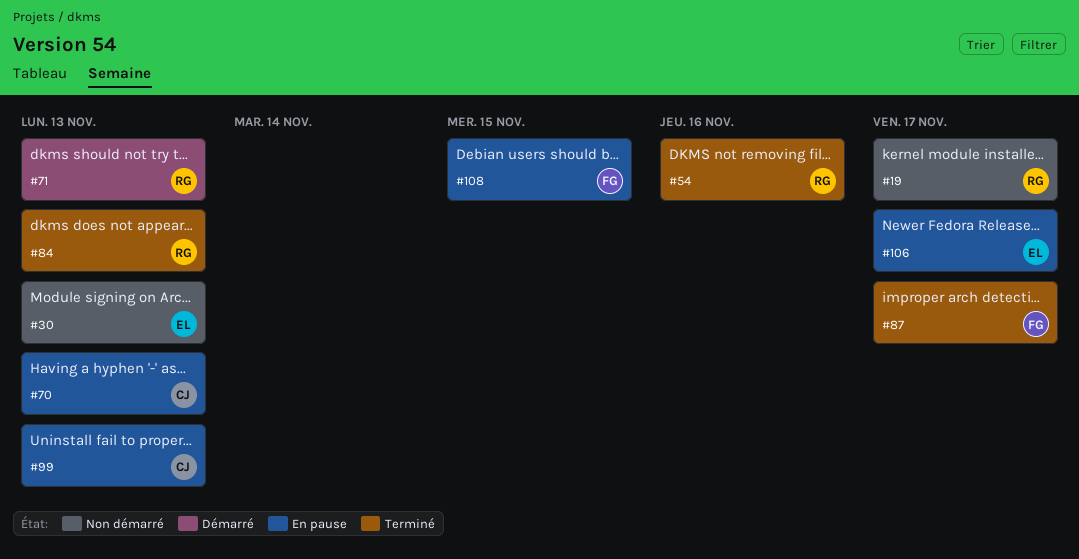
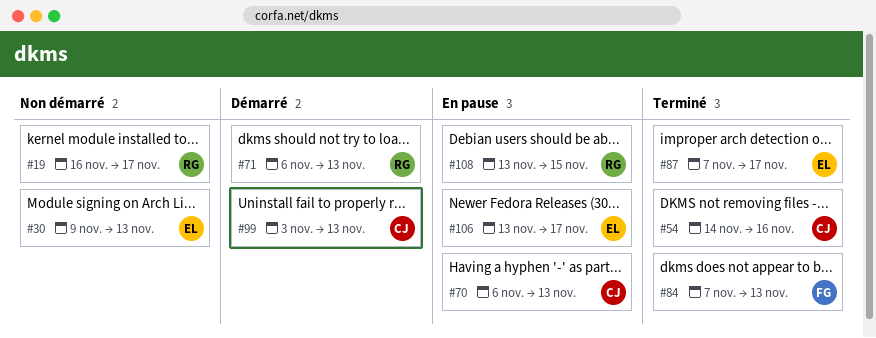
#54, owner: RG -> CJ
#84, owner: RG -> FG
#87, owner: FG -> EL
#99, status: En pause -> Démarré
#108, owner: FG -> RG

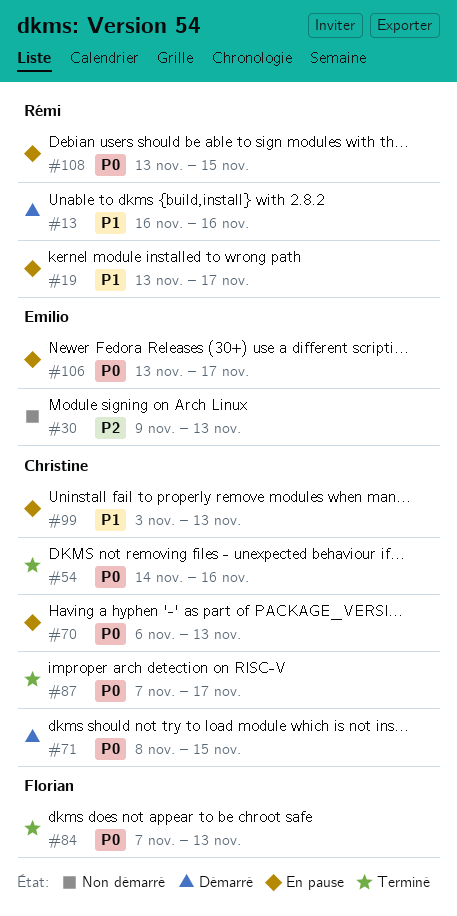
#13: none -> present
#19, status: Non démarré -> En pause
#19, start: Nov 16 -> Nov 13
#71, owner: Rémi -> Christine
#71, start: Nov 6 -> Nov 8
#71, due: Nov 13 -> Nov 15
#87, owner: Emilio -> Christine
#99, status: Démarré -> En pause

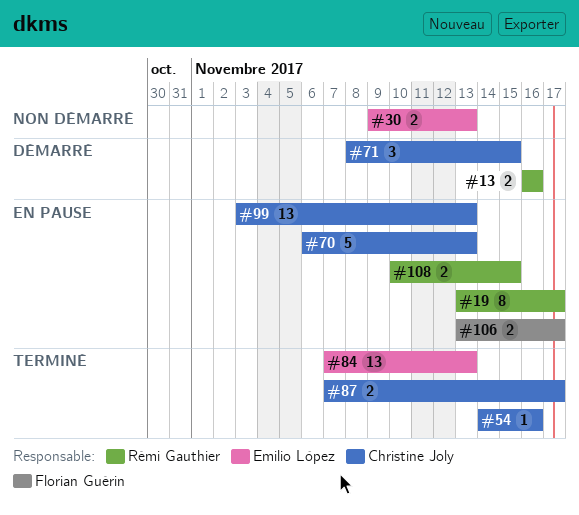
#84, owner: Florian Guérin -> Emilio López
#106, owner: Emilio López -> Florian Guérin
#108, start: Nov 13 -> Nov 10

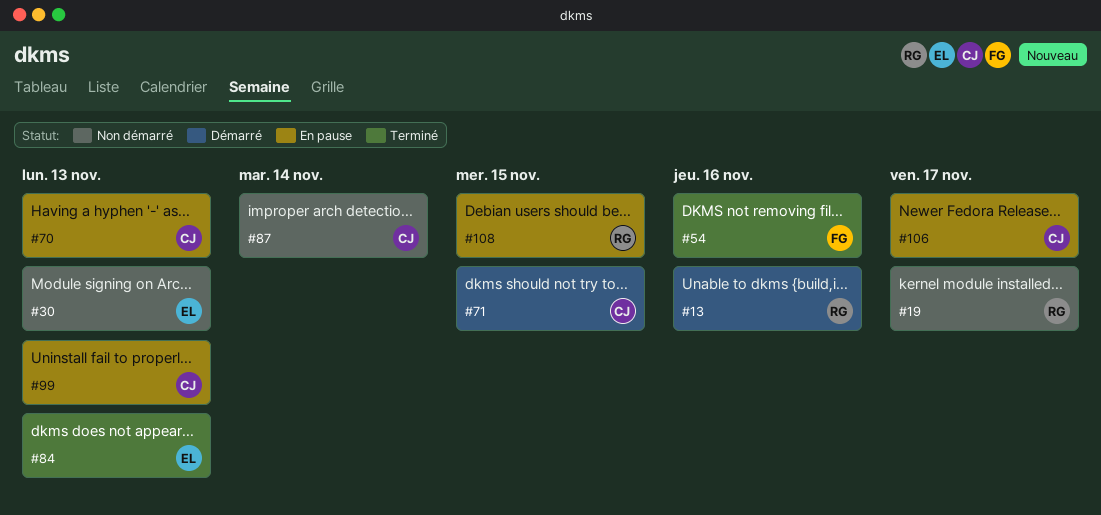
#19, status: En pause -> Non démarré
#54, owner: Christine Joly -> Florian Guérin
#87, status: Terminé -> Non démarré
#87, due: Nov 17 -> Nov 14
#106, owner: Florian Guérin -> Christine Joly

